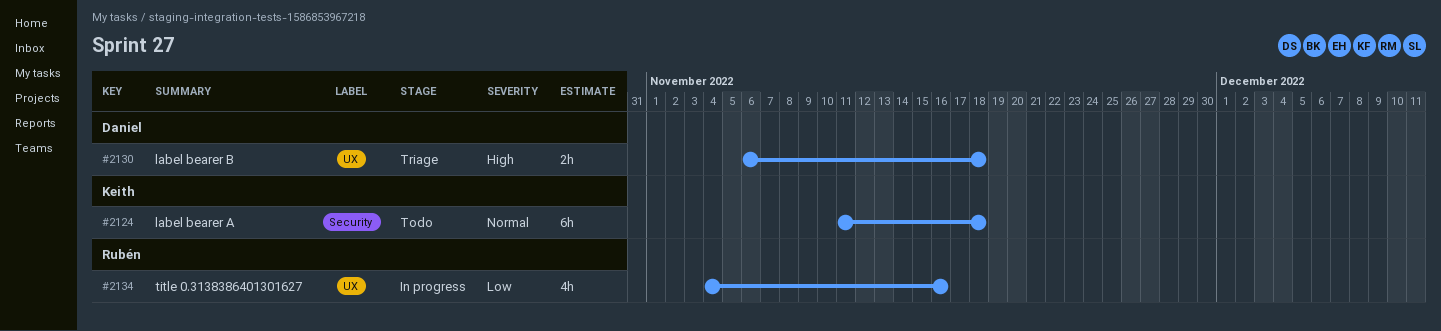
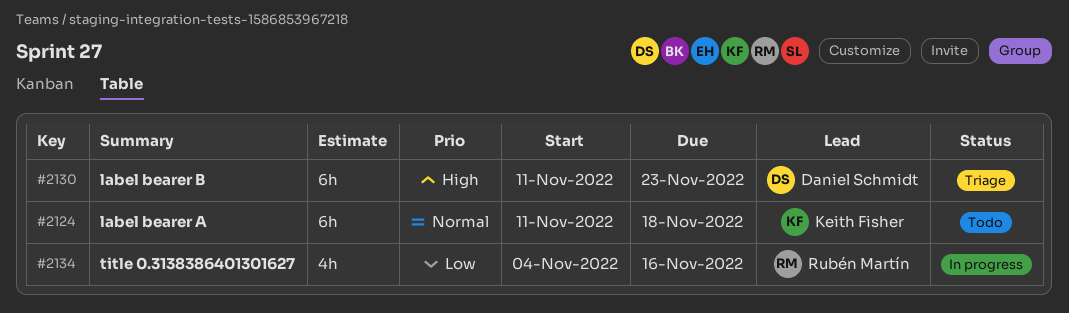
#2130, estimate: 2h -> 6h
#2130, start: Nov 6 -> Nov 11
#2130, due: Nov 18 -> Nov 23

